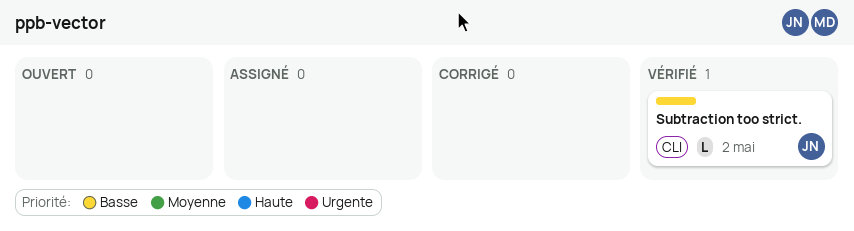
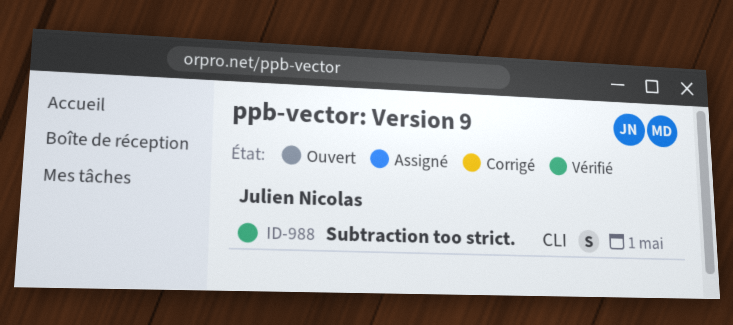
Subtraction too strict., estimate: L -> S
Subtraction too strict., due: May 2 -> May 1

